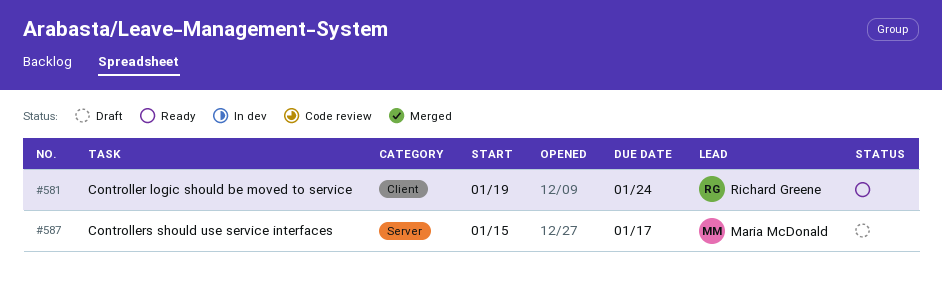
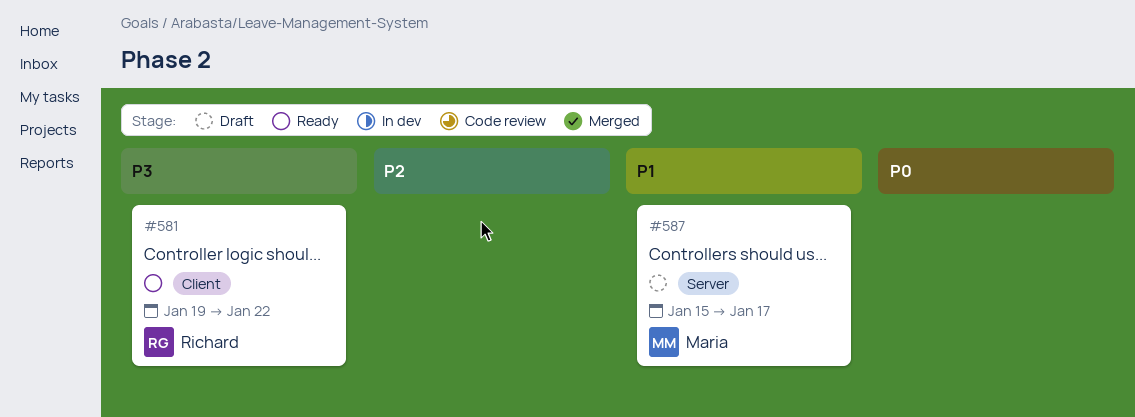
#581, due: Jan 24 -> Jan 22

